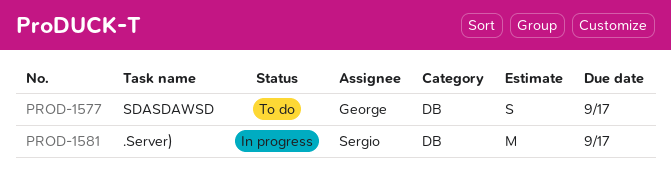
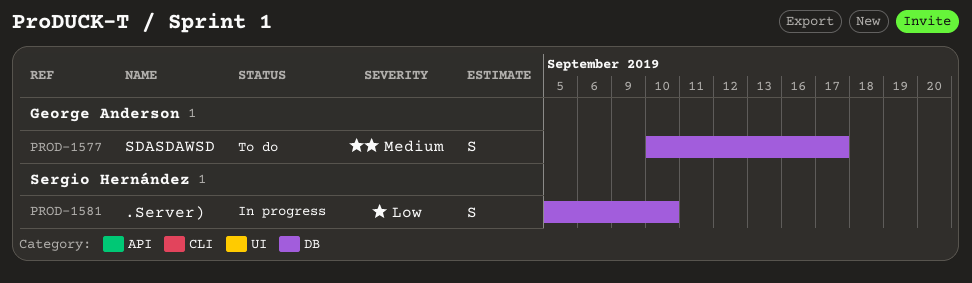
PROD-1581, estimate: M -> S
PROD-1581, due: Sep 17 -> Sep 10

